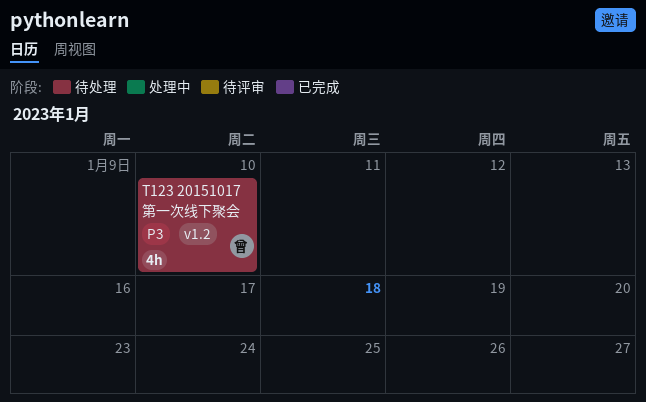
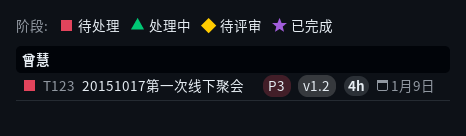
T123, due: Jan 10 -> Jan 9

